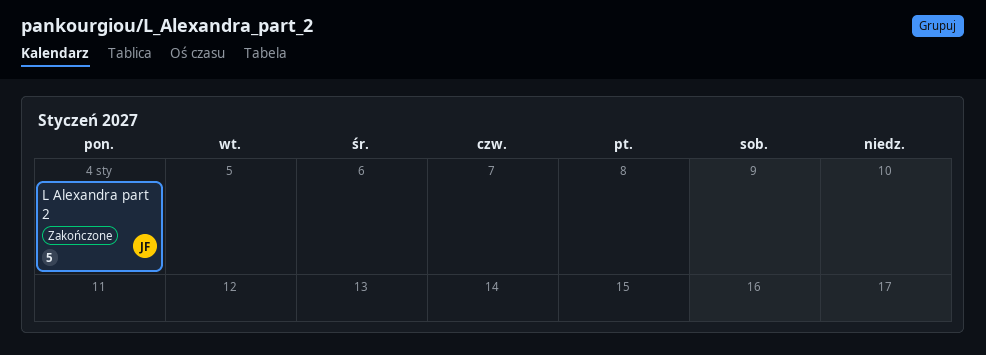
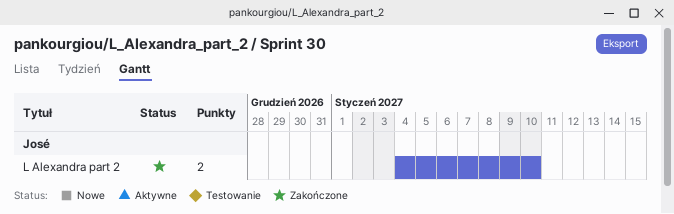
L Alexandra part 2, estimate: 5 -> 2
L Alexandra part 2, due: Jan 4 -> Jan 10

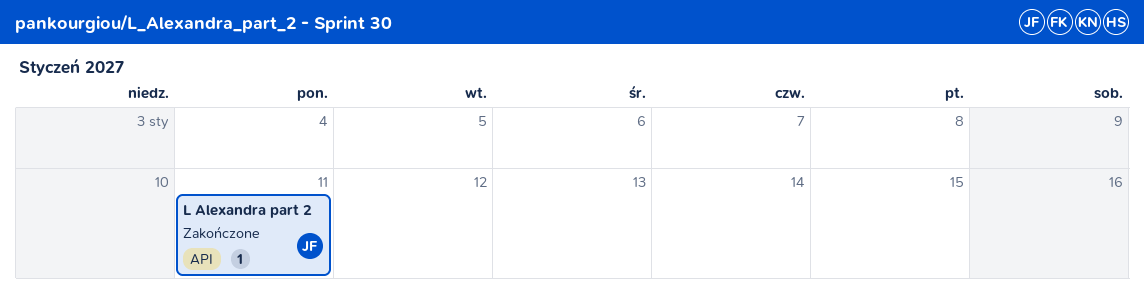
L Alexandra part 2, estimate: 2 -> 1
L Alexandra part 2, due: Jan 10 -> Jan 11

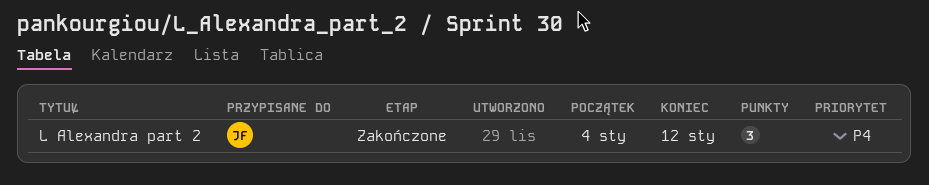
L Alexandra part 2, estimate: 1 -> 3
L Alexandra part 2, due: Jan 11 -> Jan 12

